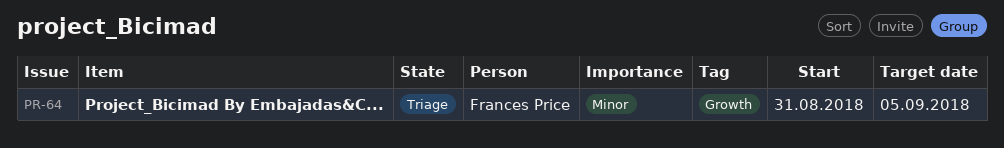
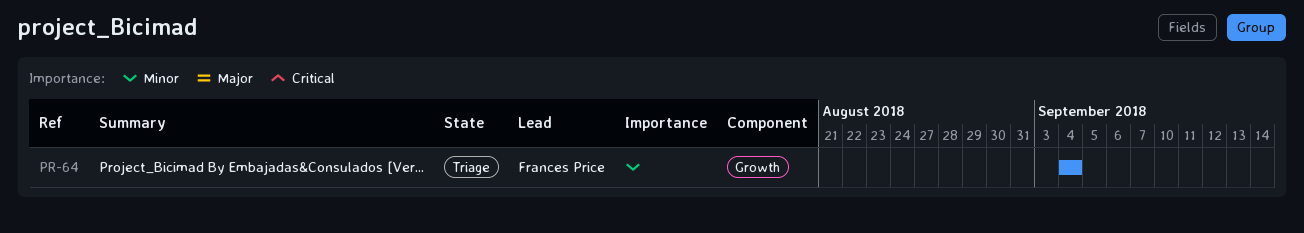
PR-64, start: Aug 31 -> Sep 4
PR-64, due: Sep 5 -> Sep 4

